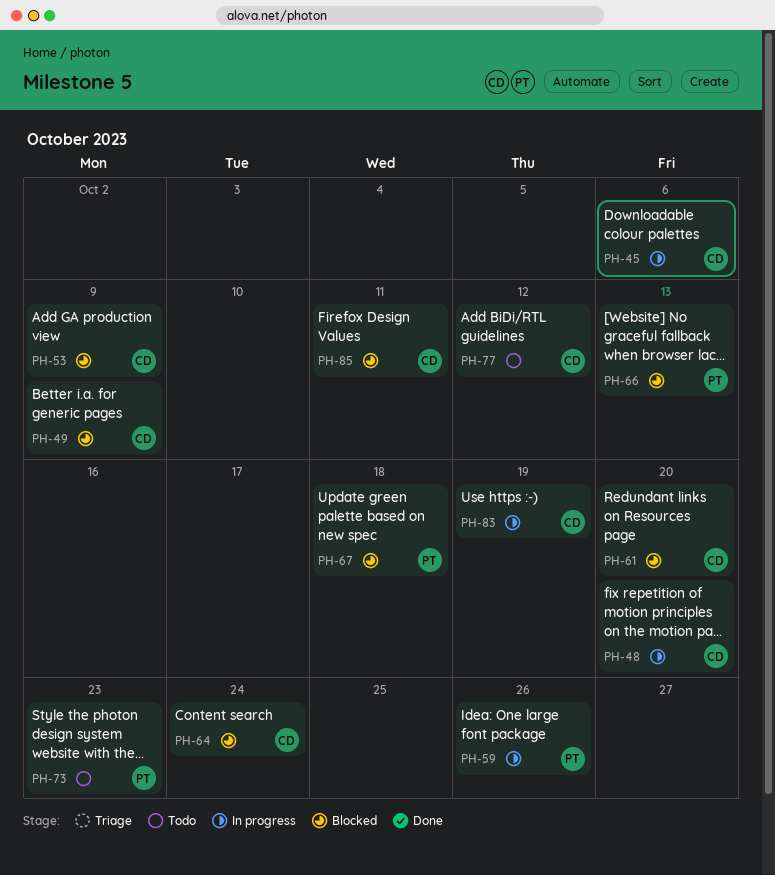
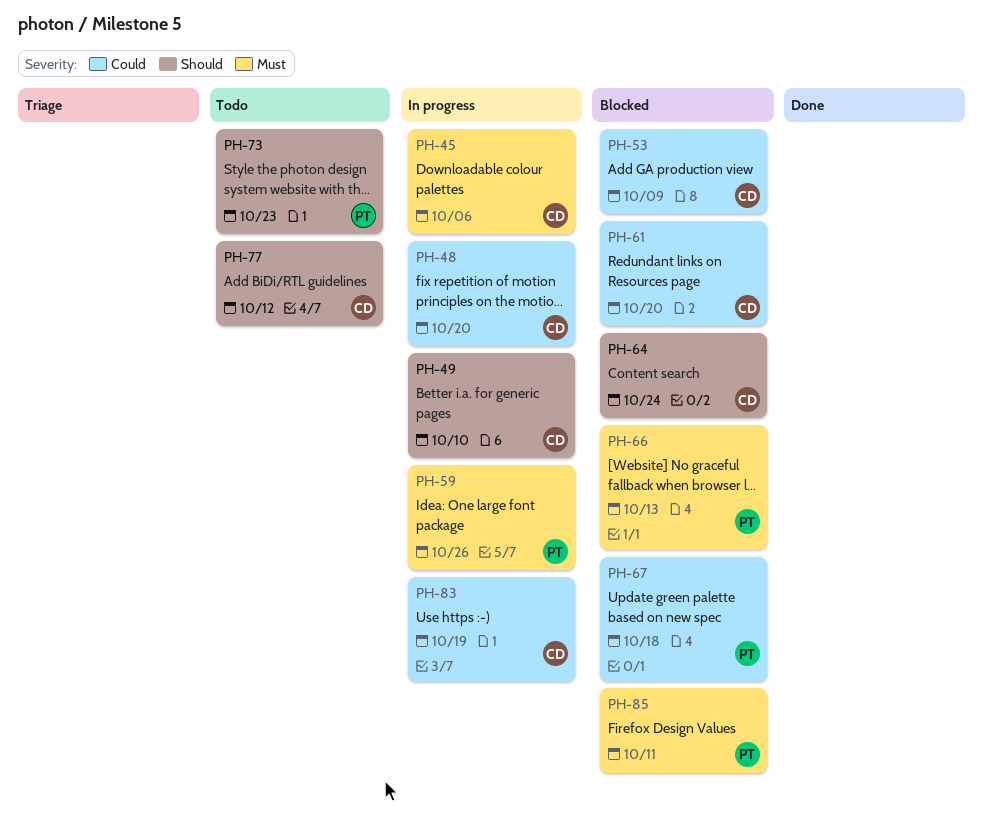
PH-49, status: Blocked -> In progress
PH-49, due: Oct 9 -> Oct 10
PH-85, owner: CD -> PT

